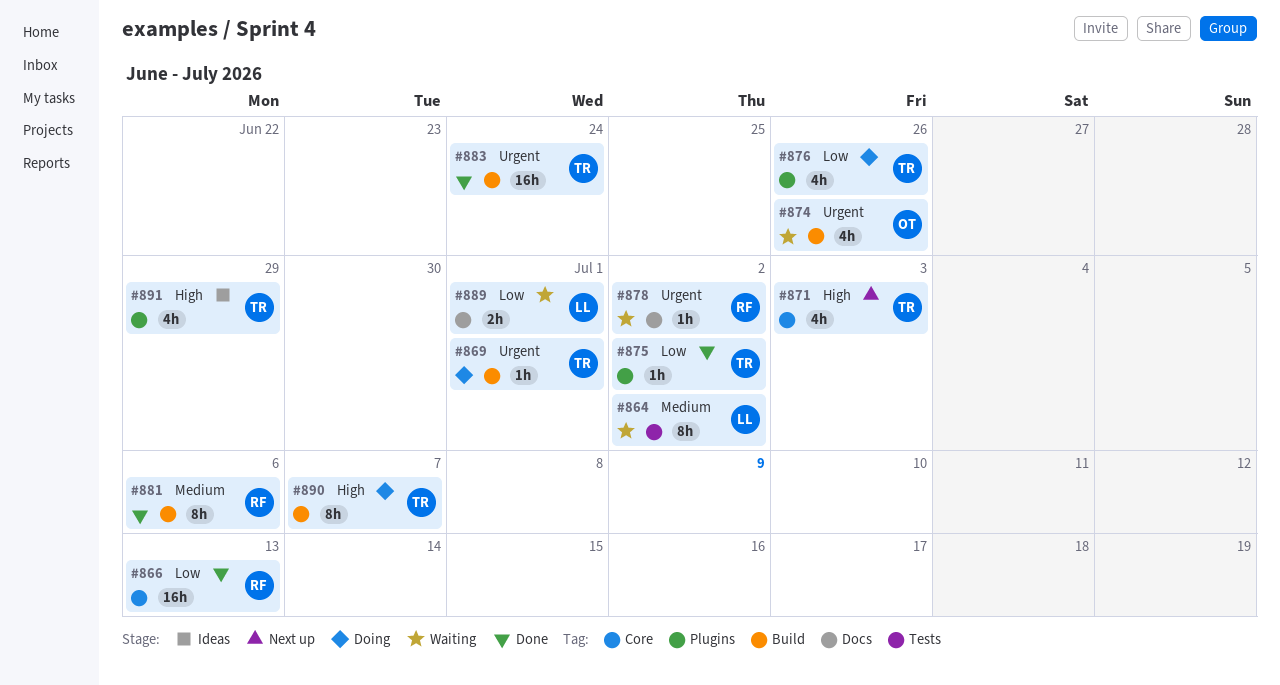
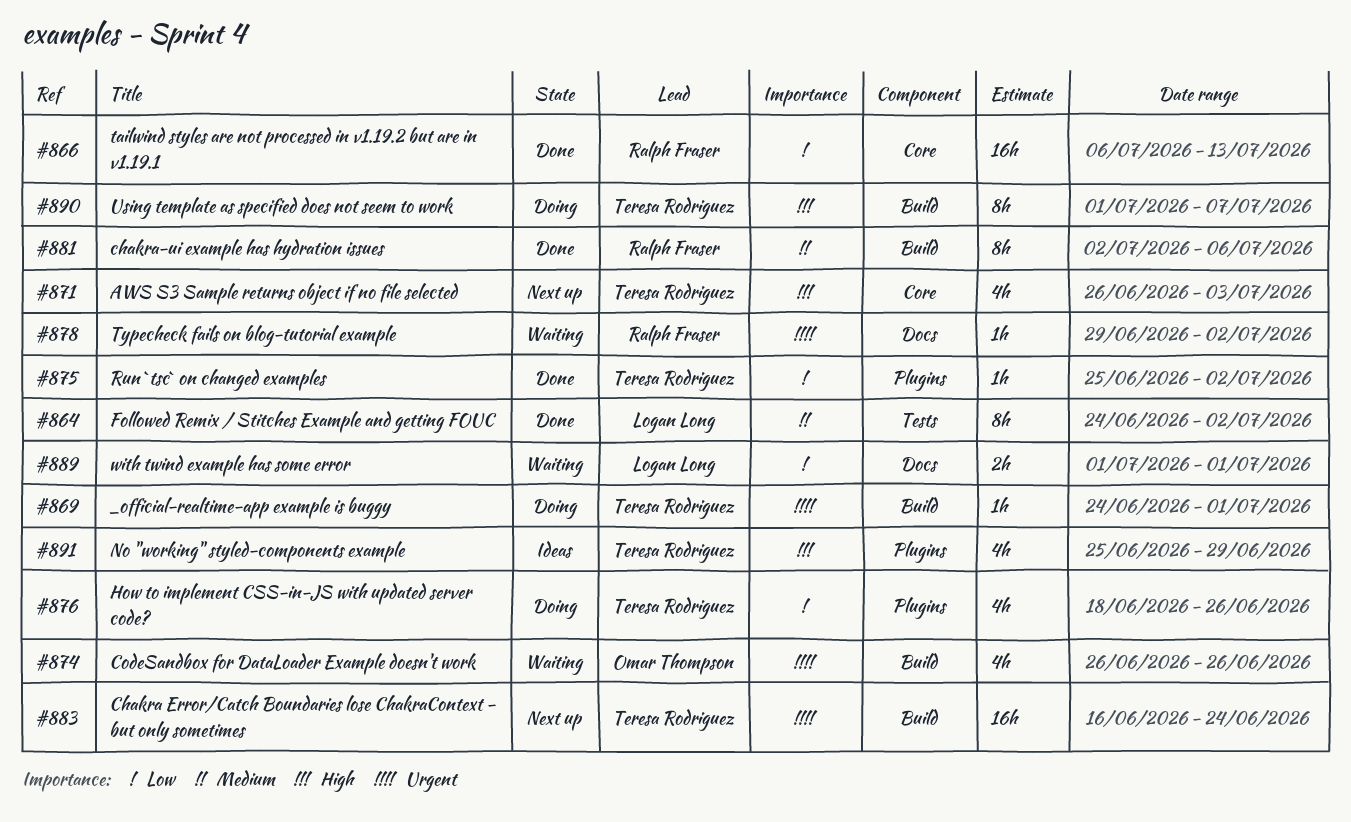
#864, status: Waiting -> Done
#883, status: Done -> Next up

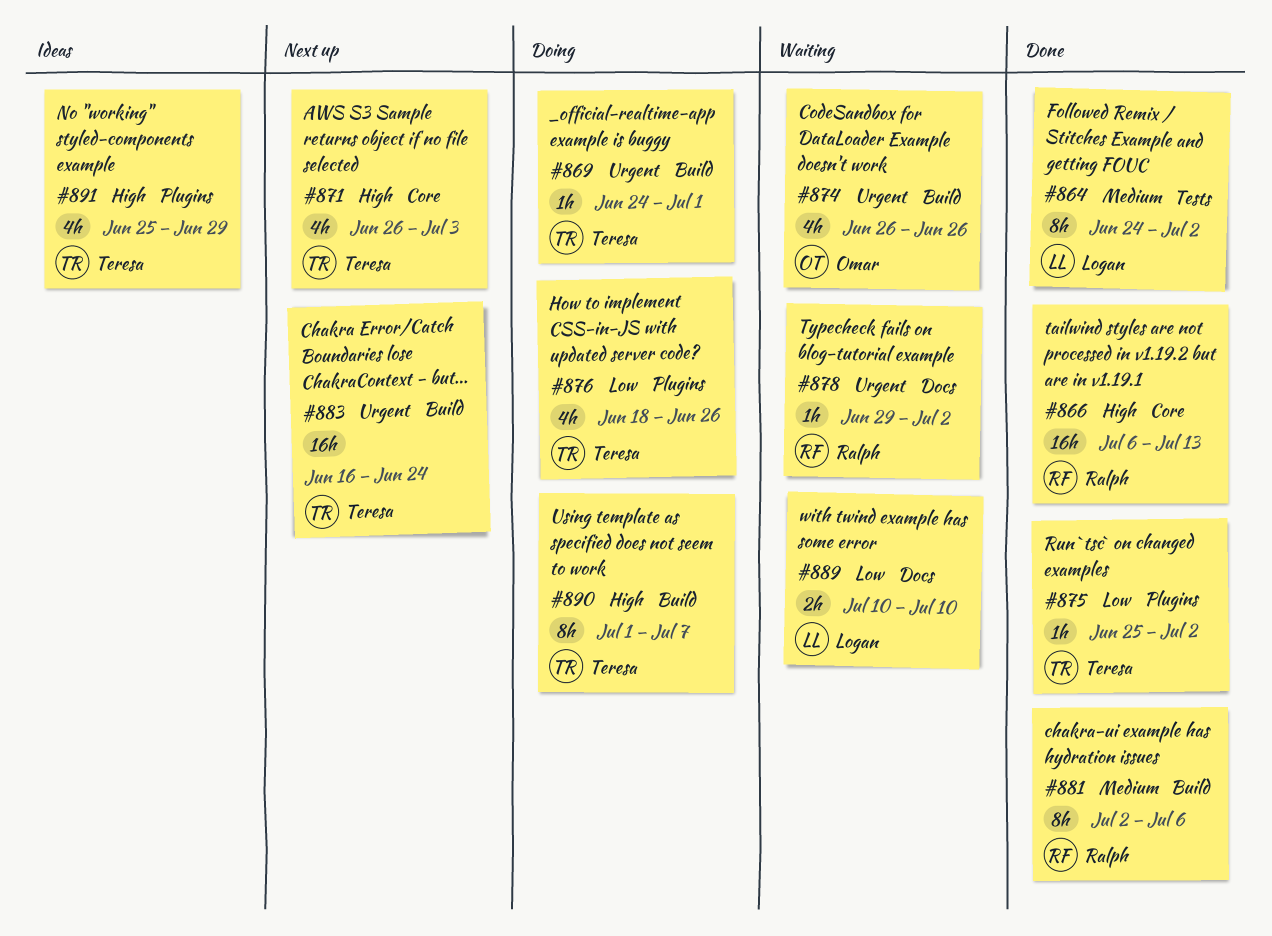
#866, priority: Low -> High
#889, start: Jul 1 -> Jul 10
#889, due: Jul 1 -> Jul 10

